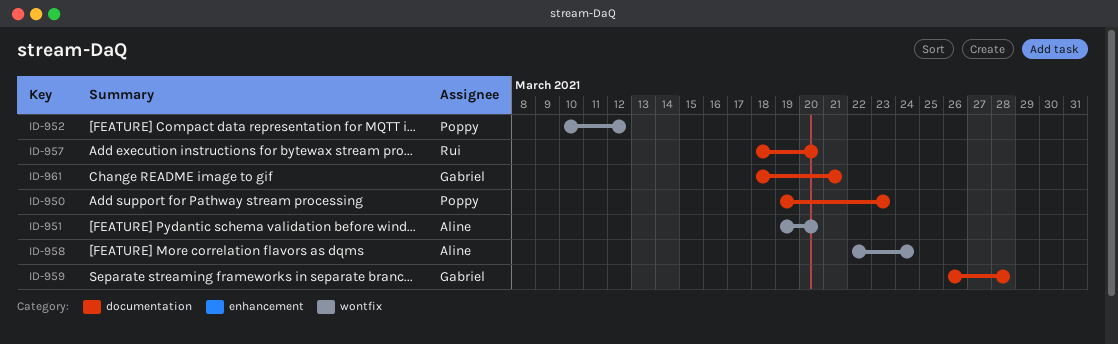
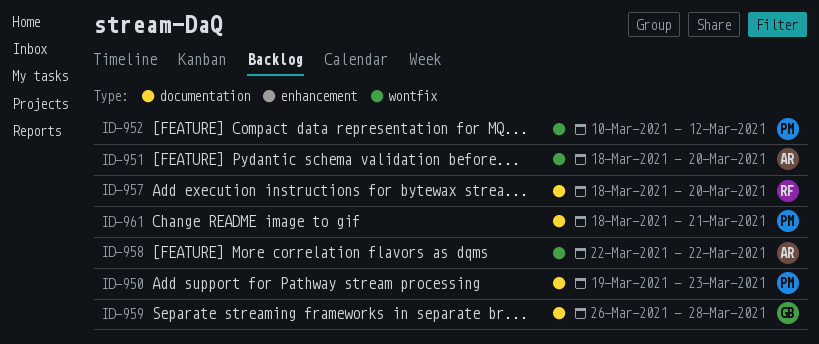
ID-951, start: Mar 19 -> Mar 18
ID-958, due: Mar 24 -> Mar 22
ID-961, owner: Gabriel -> Poppy

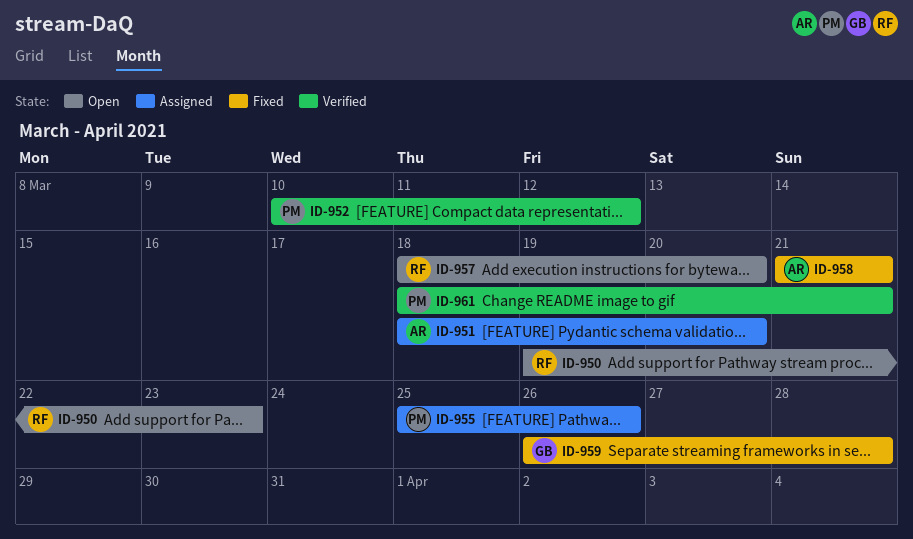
ID-950, owner: PM -> RF
ID-955: none -> present
ID-958, start: Mar 22 -> Mar 21
ID-958, due: Mar 22 -> Mar 21

